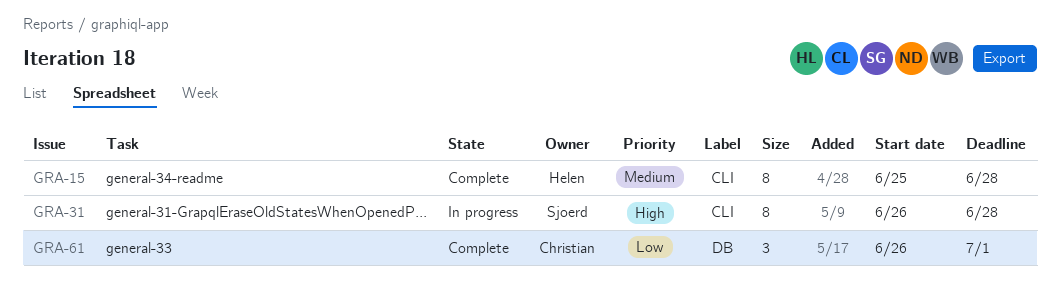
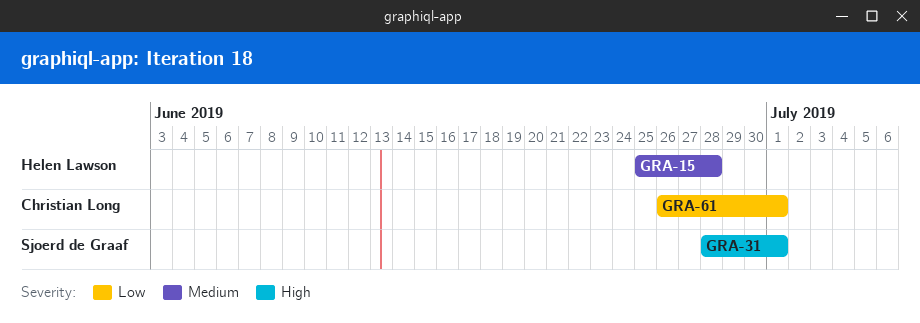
GRA-31, start: Jun 26 -> Jun 28
GRA-31, due: Jun 28 -> Jul 1

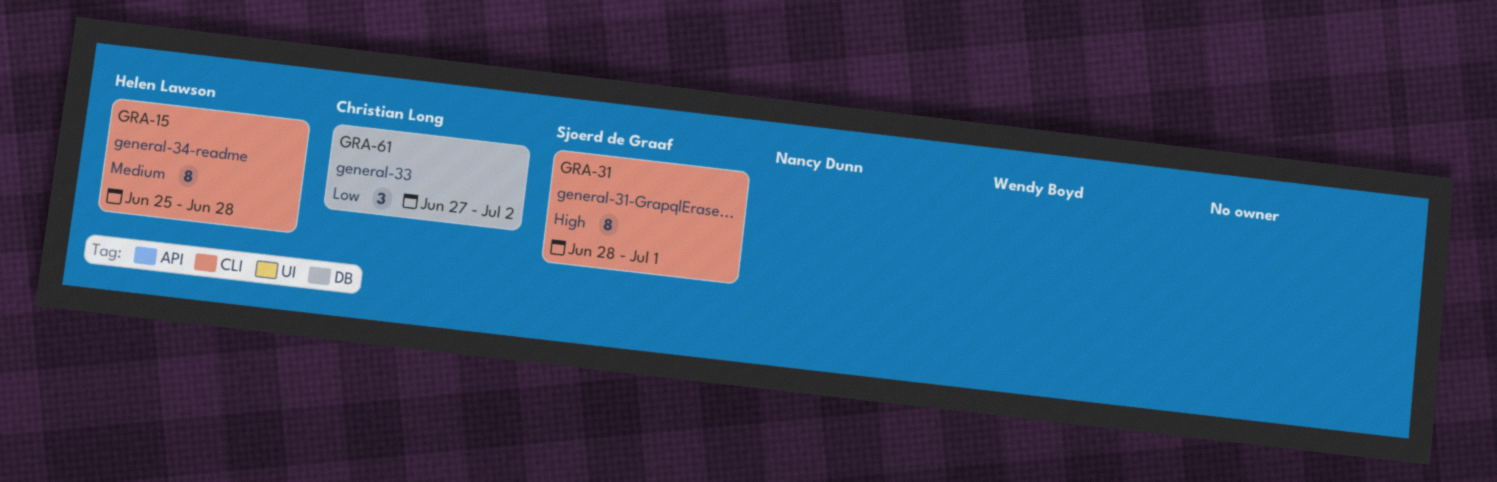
GRA-61, start: Jun 26 -> Jun 27
GRA-61, due: Jul 1 -> Jul 2

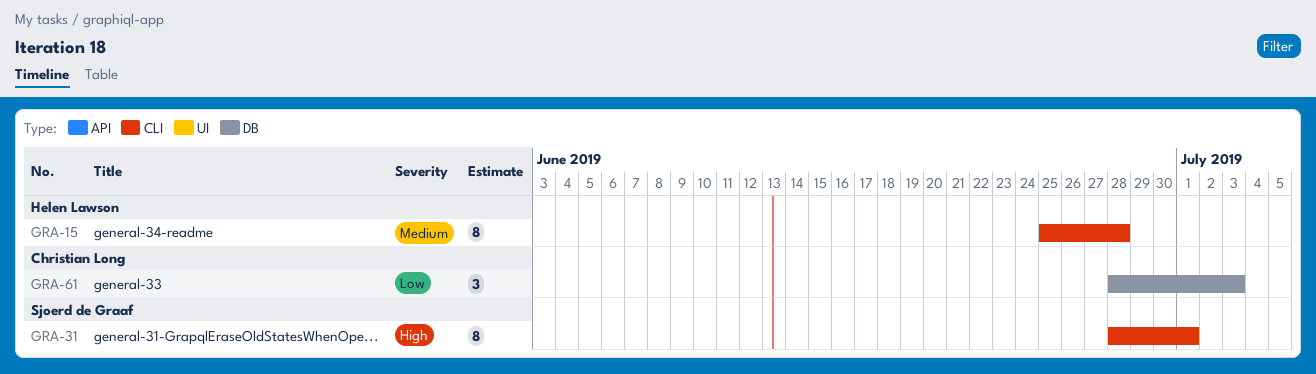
GRA-61, start: Jun 27 -> Jun 28
GRA-61, due: Jul 2 -> Jul 3

